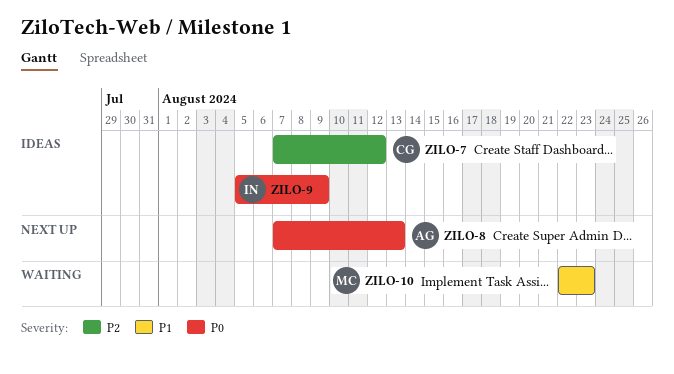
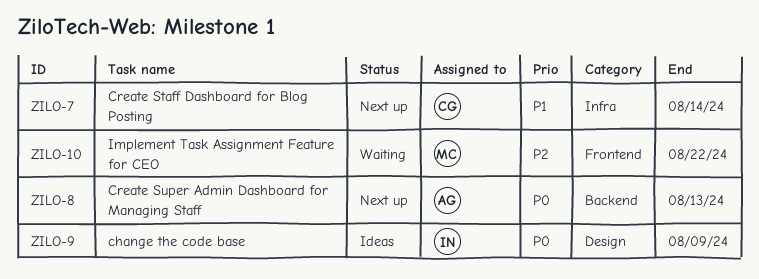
ZILO-7, status: Ideas -> Next up
ZILO-7, priority: P2 -> P1
ZILO-7, due: Aug 12 -> Aug 14
ZILO-10, priority: P1 -> P2
ZILO-10, due: Aug 23 -> Aug 22

